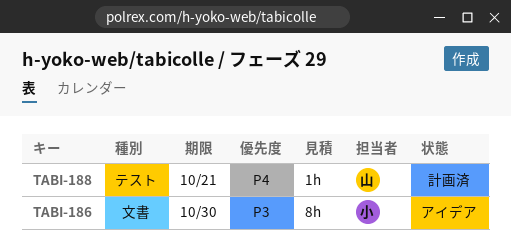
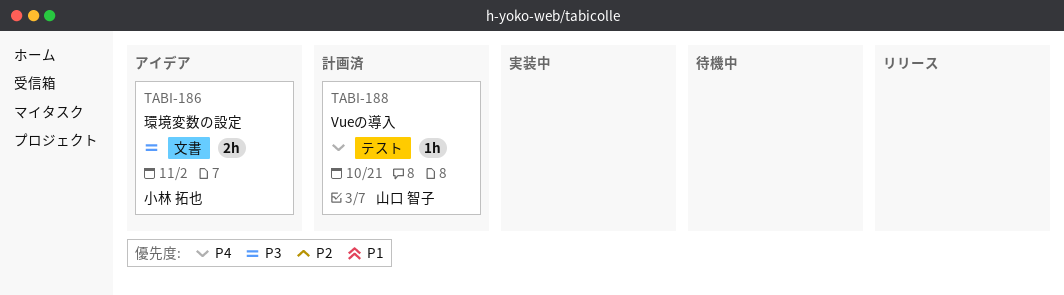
TABI-186, estimate: 8h -> 2h
TABI-186, due: Oct 30 -> Nov 2

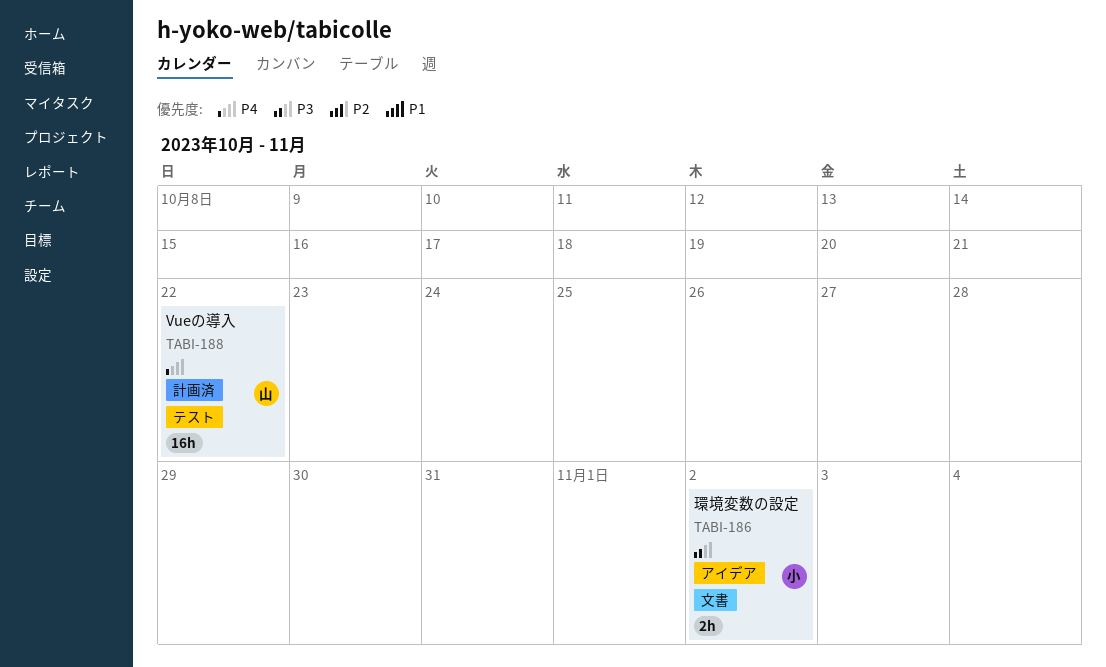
TABI-188, estimate: 1h -> 16h
TABI-188, due: Oct 21 -> Oct 22

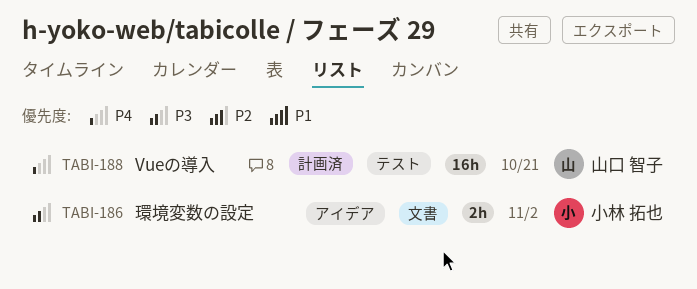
TABI-188, due: Oct 22 -> Oct 21

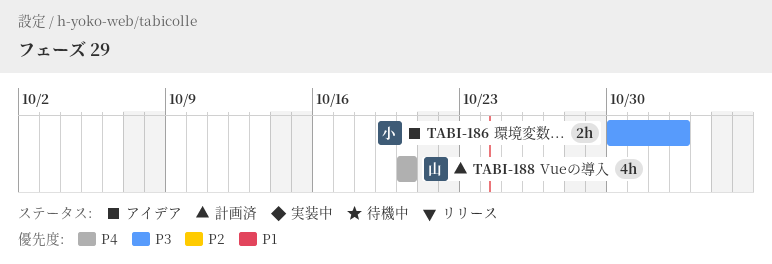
TABI-188, estimate: 16h -> 4h
TABI-188, due: Oct 21 -> Oct 20

